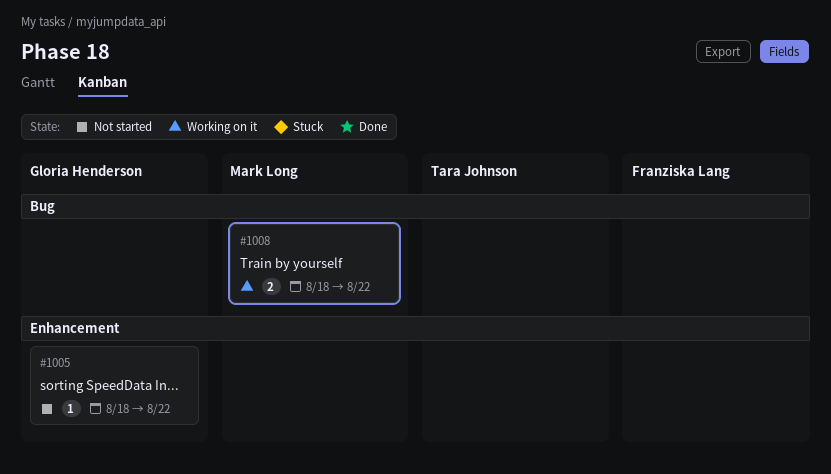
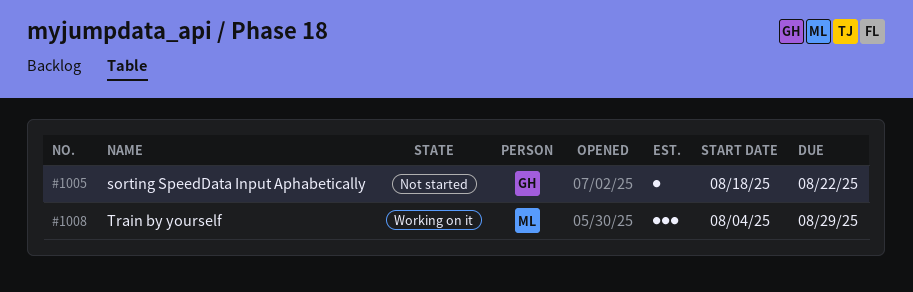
#1008, estimate: 2 -> 3
#1008, start: Aug 18 -> Aug 4
#1008, due: Aug 22 -> Aug 29

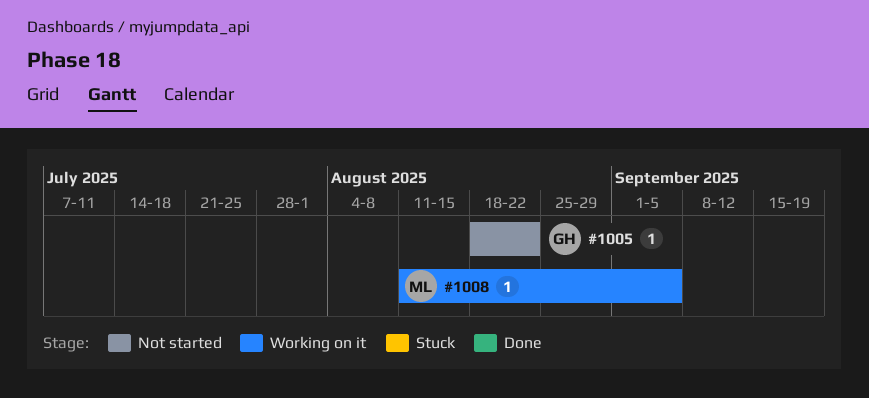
#1008, estimate: 3 -> 1
#1008, start: Aug 4 -> Aug 11
#1008, due: Aug 29 -> Sep 5

